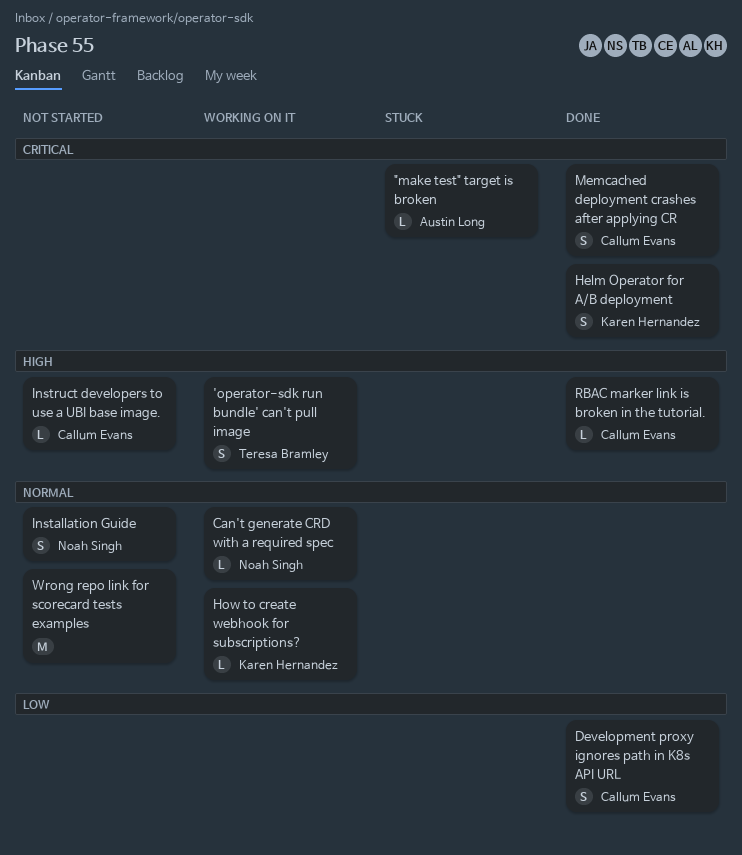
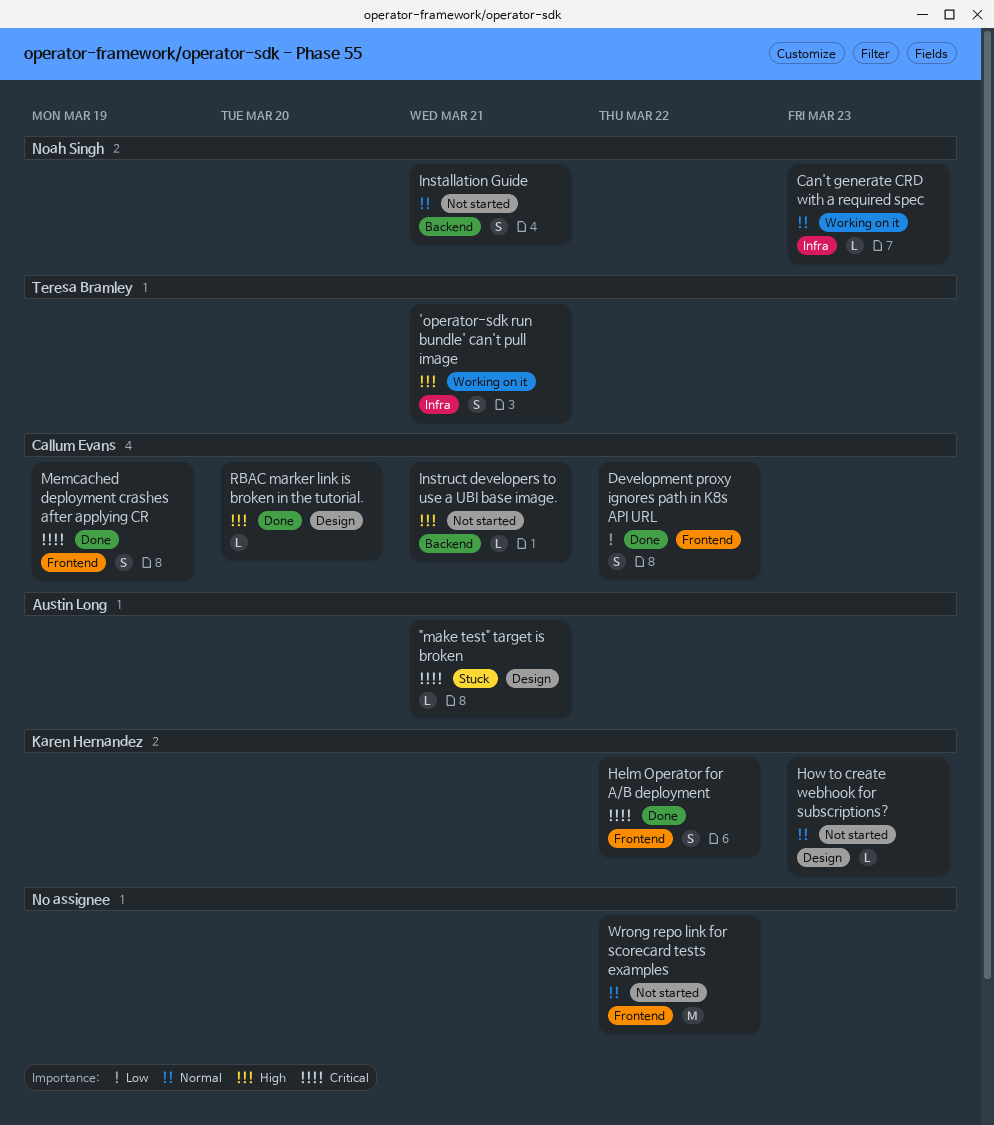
How to create webhook for subscriptions?, status: Working on it -> Not started

